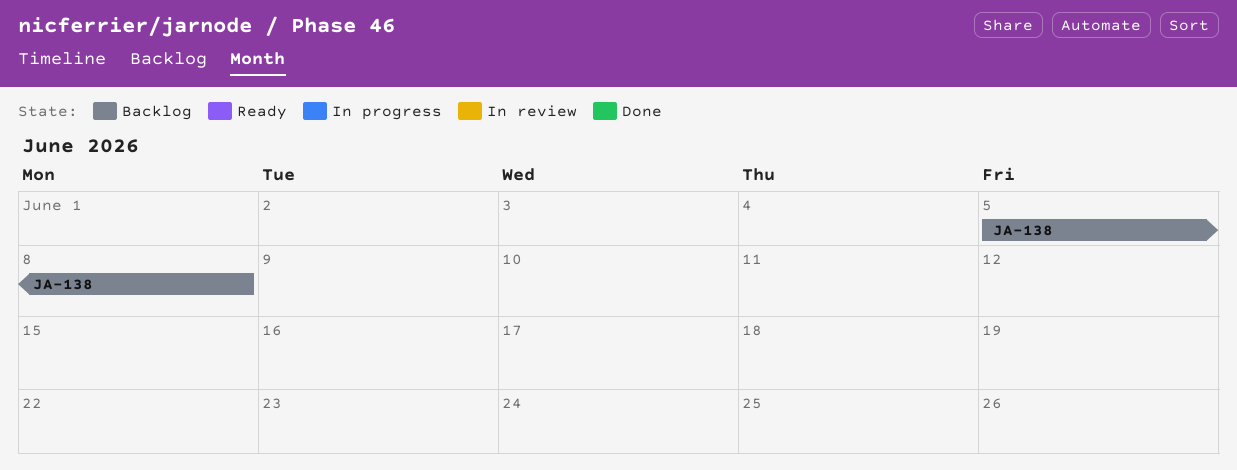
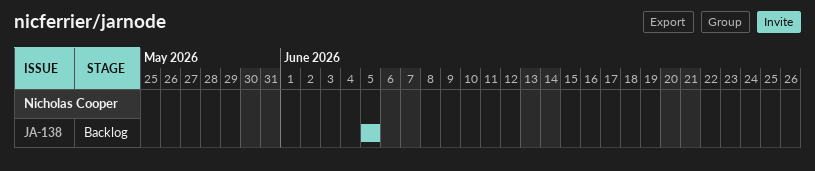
JA-138, due: Jun 8 -> Jun 5

